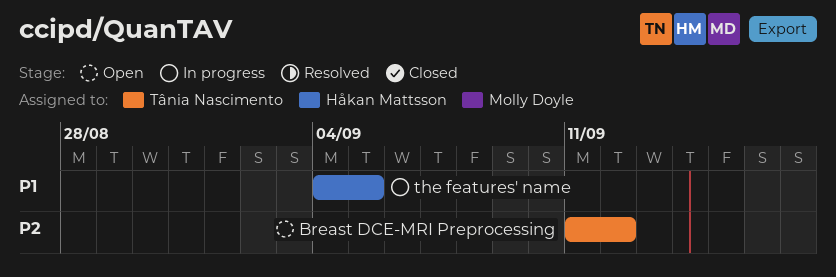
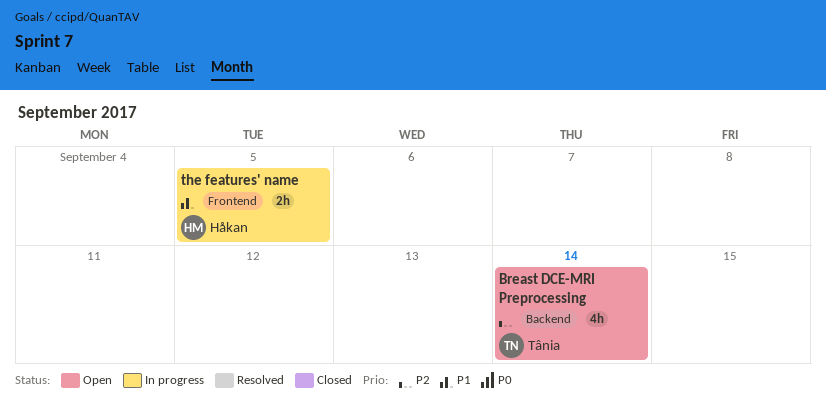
Breast DCE-MRI Preprocessing, due: Sep 12 -> Sep 14

